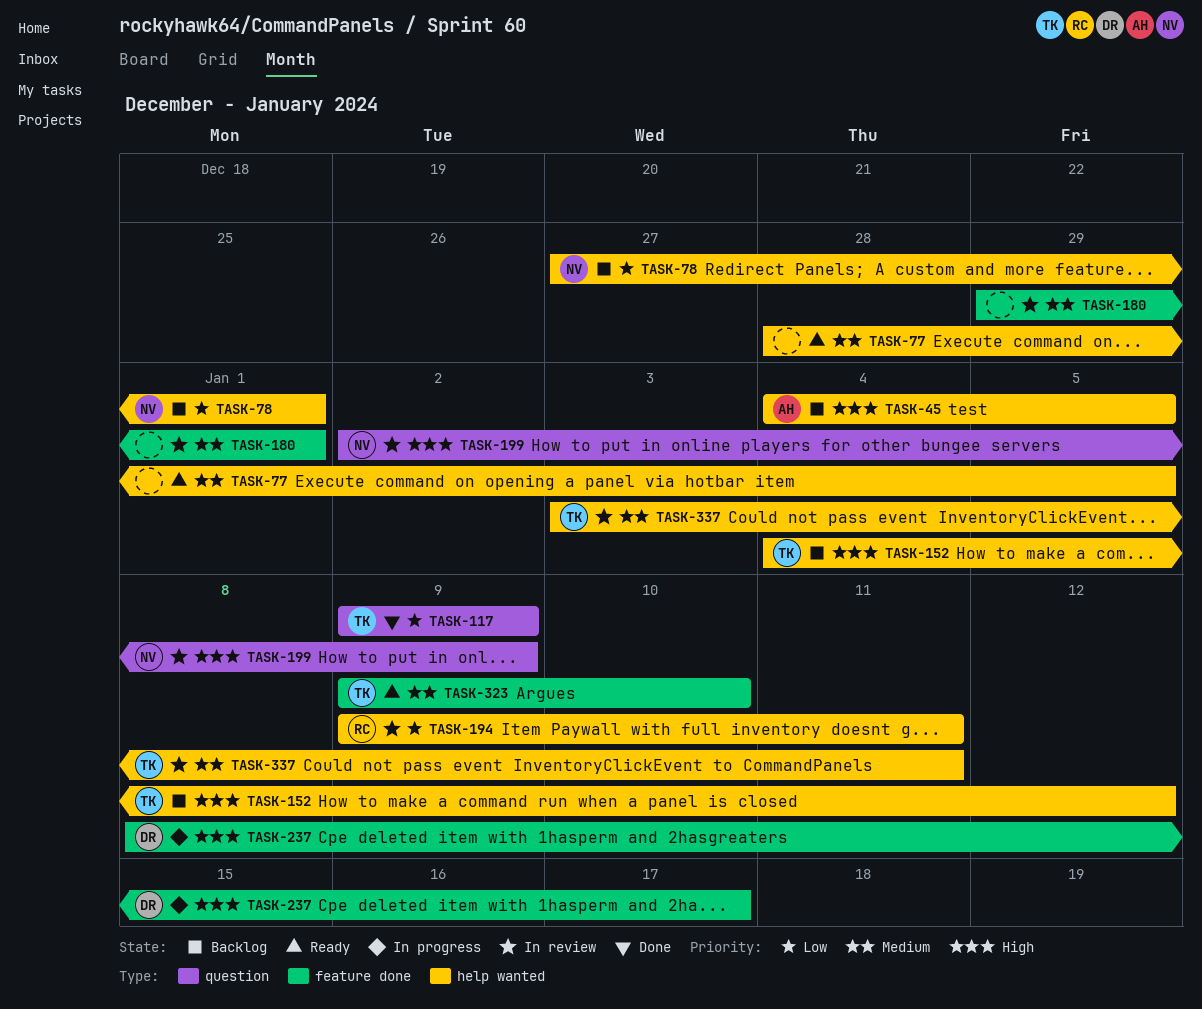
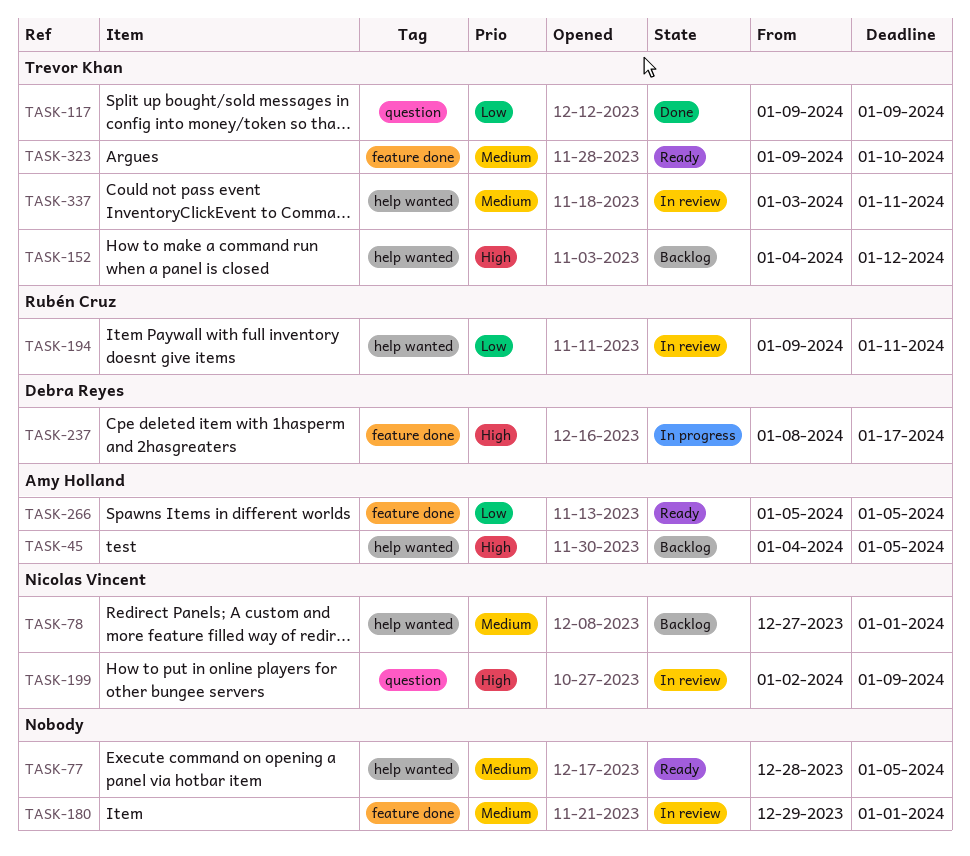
TASK-78, priority: Low -> Medium
TASK-266: none -> present

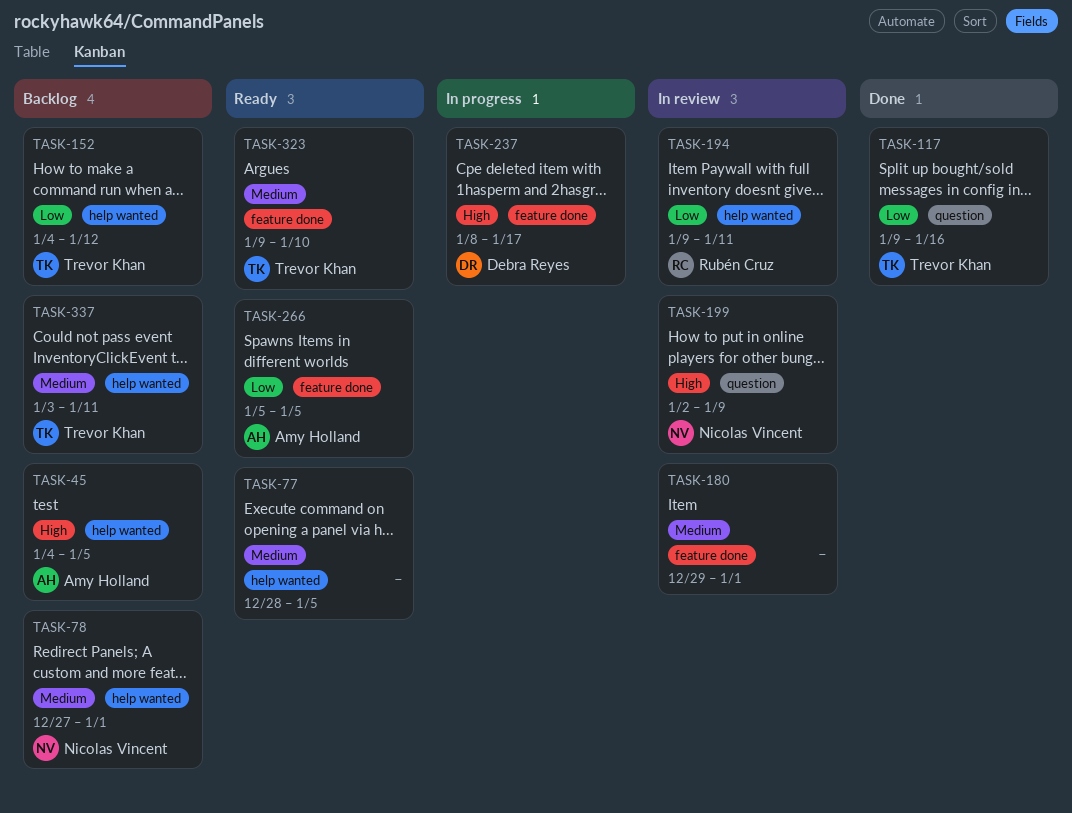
TASK-117, due: Jan 9 -> Jan 16
TASK-152, priority: High -> Low
TASK-337, status: In review -> Backlog

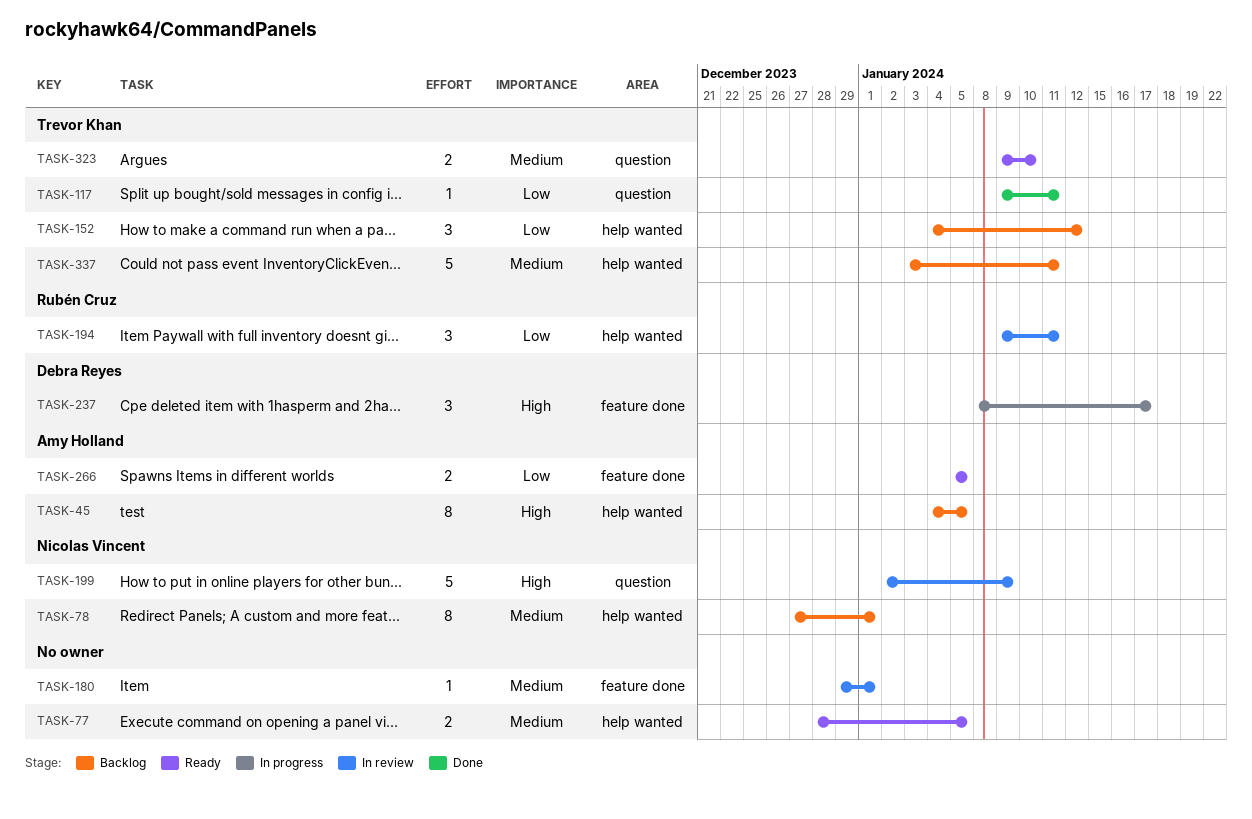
TASK-117, due: Jan 16 -> Jan 11
TASK-323, label: feature done -> question

